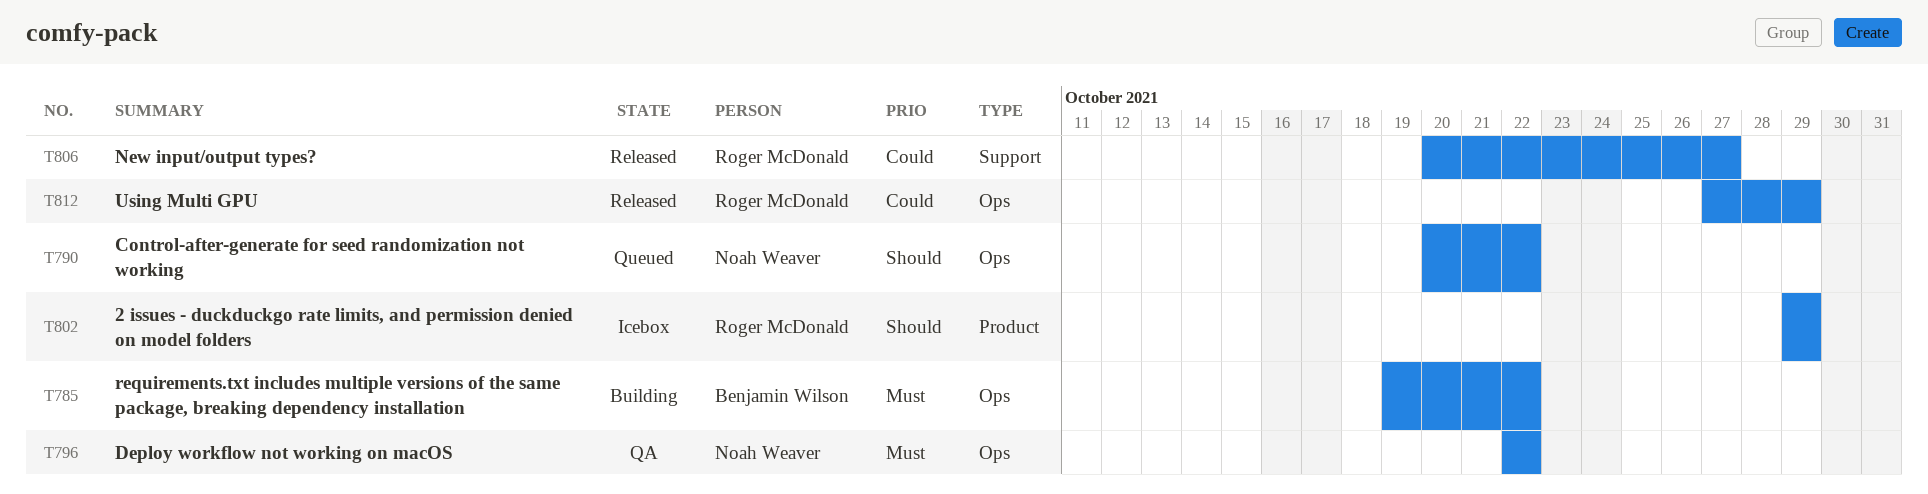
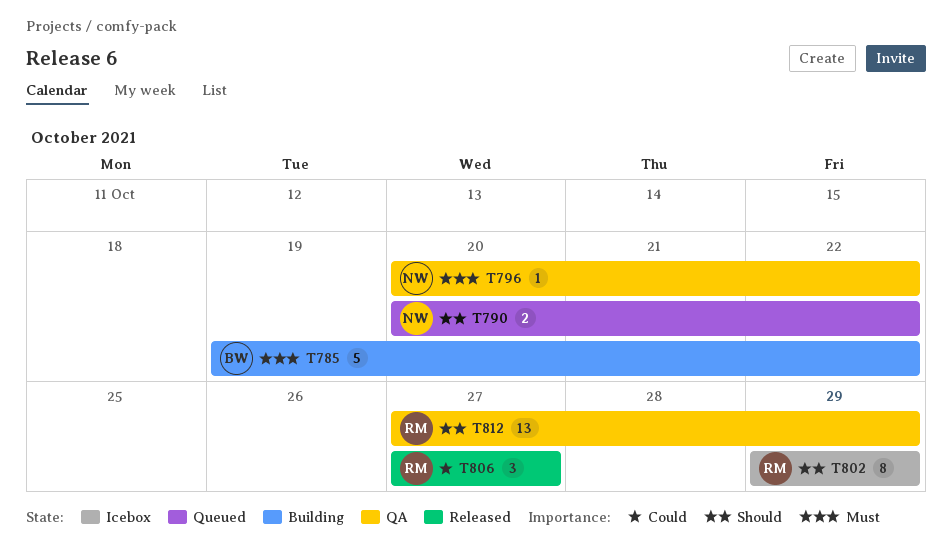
T796, start: Oct 22 -> Oct 20
T806, start: Oct 20 -> Oct 27
T812, status: Released -> QA
T812, priority: Could -> Should

